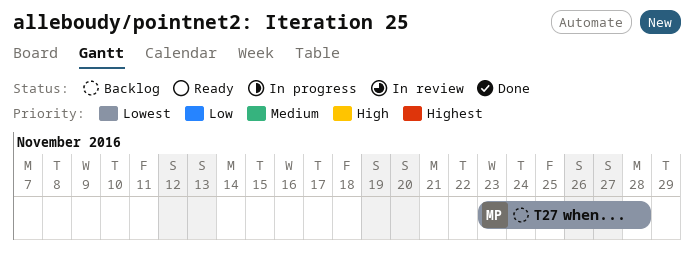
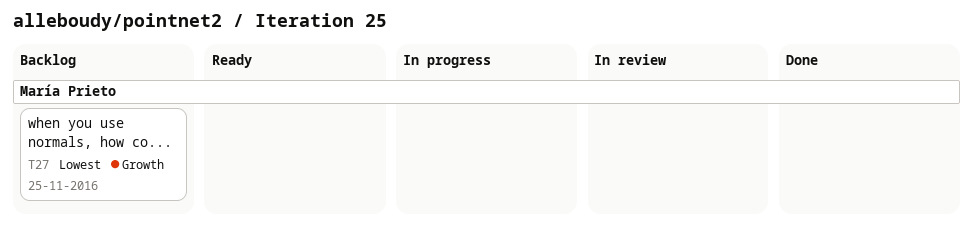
T27, due: Nov 28 -> Nov 25

